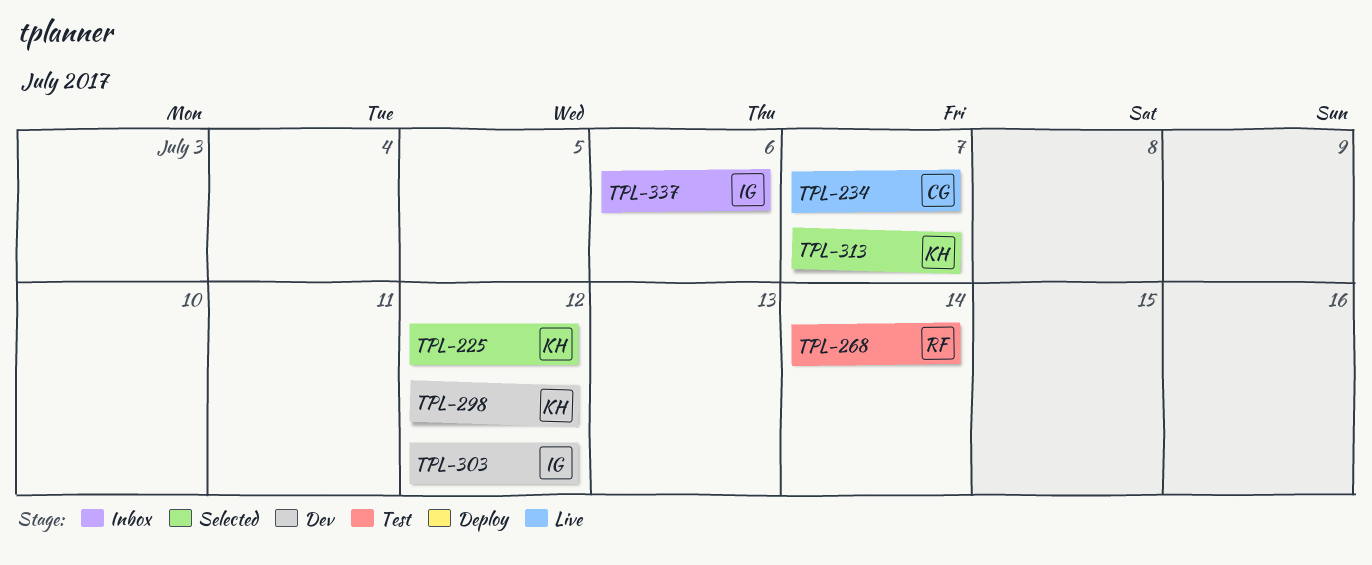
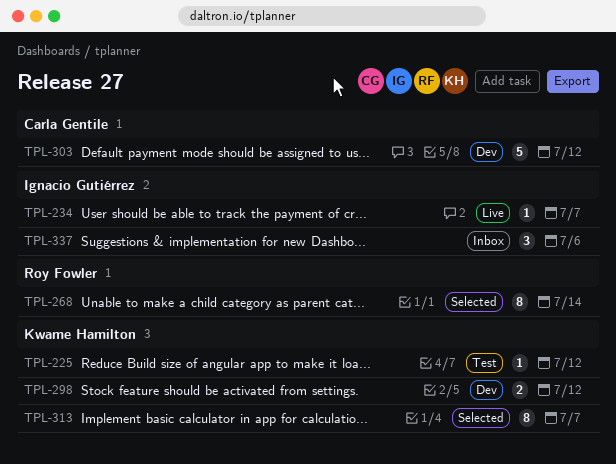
TPL-225, status: Selected -> Test
TPL-234, owner: Carla Gentile -> Ignacio Gutiérrez
TPL-268, status: Test -> Selected
TPL-303, owner: Ignacio Gutiérrez -> Carla Gentile

